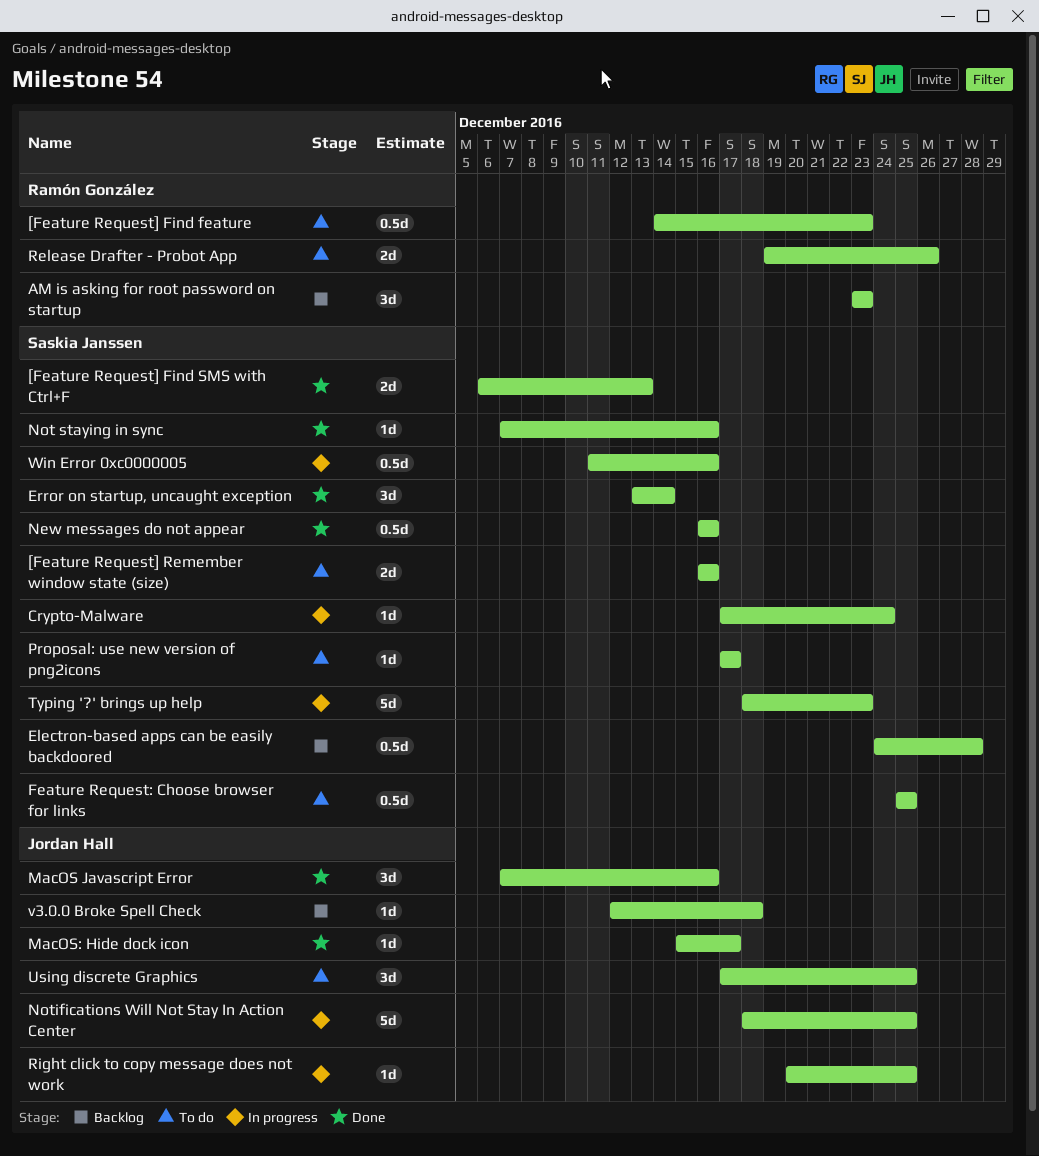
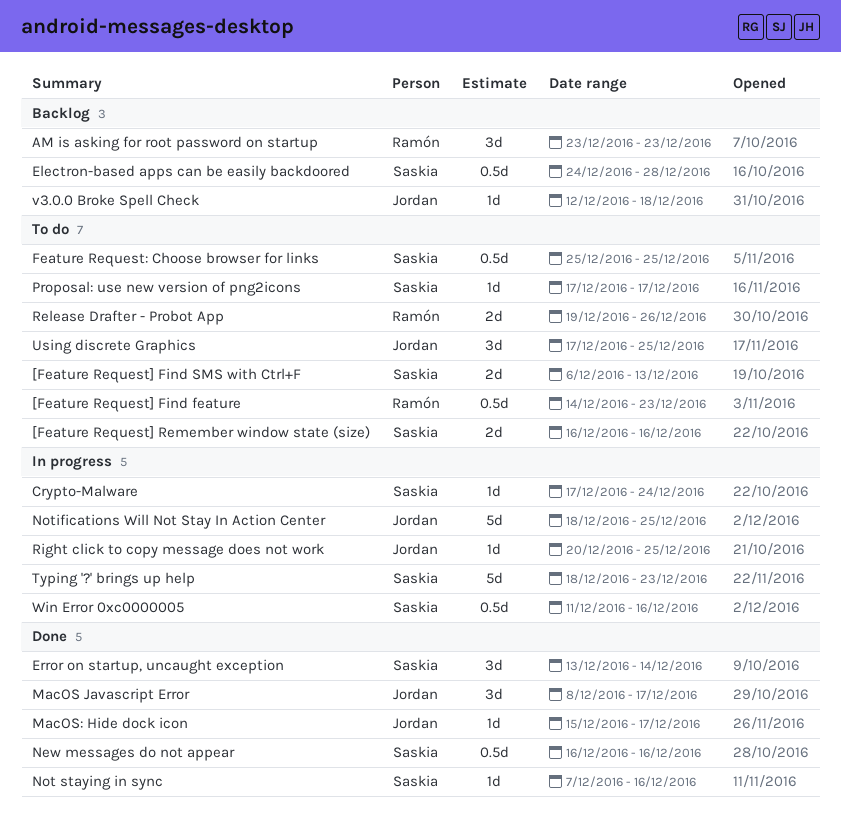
[Feature Request] Find SMS with Ctrl+F, status: Done -> To do
MacOS Javascript Error, start: Dec 7 -> Dec 8
MacOS Javascript Error, due: Dec 16 -> Dec 17

